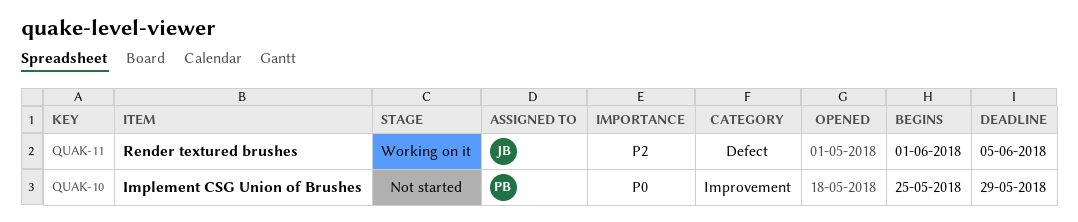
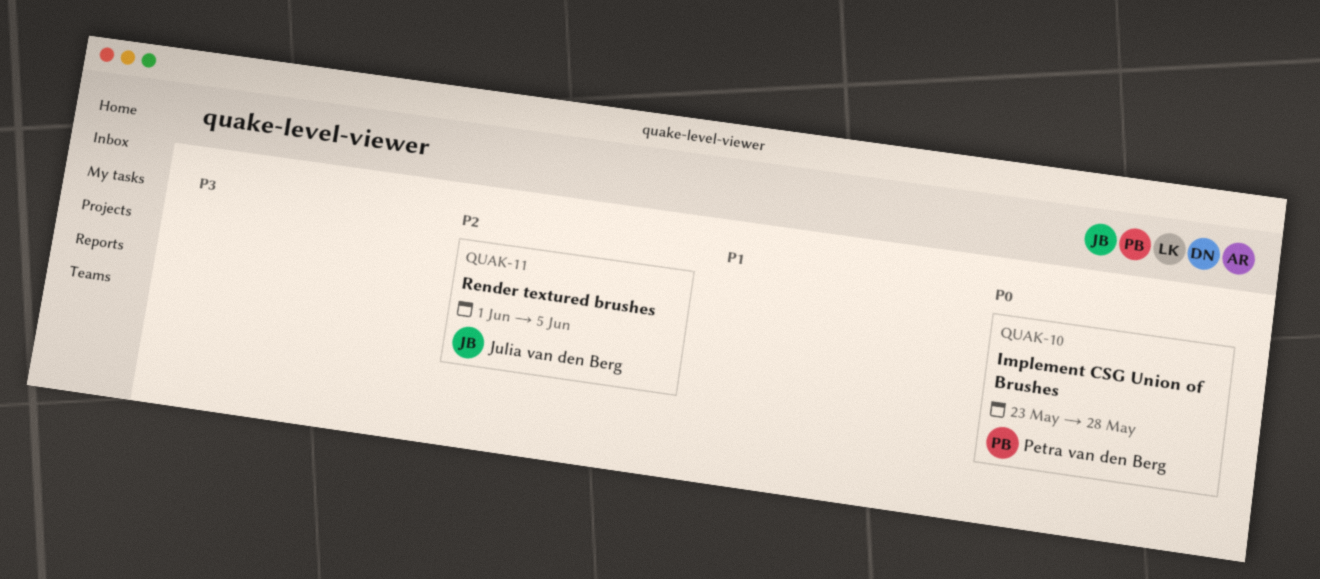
QUAK-10, start: May 25 -> May 23
QUAK-10, due: May 29 -> May 28

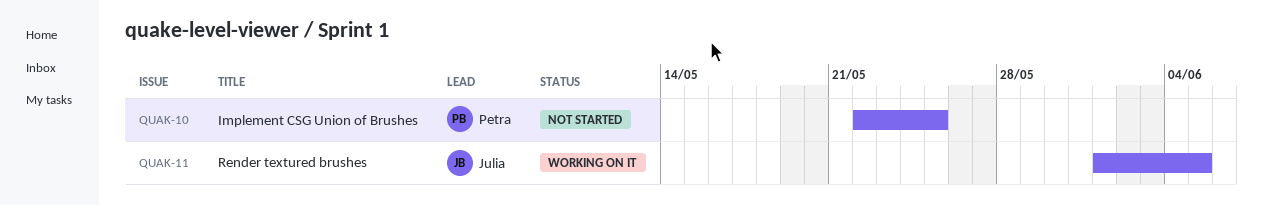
QUAK-10, start: May 23 -> May 22
QUAK-10, due: May 28 -> May 25

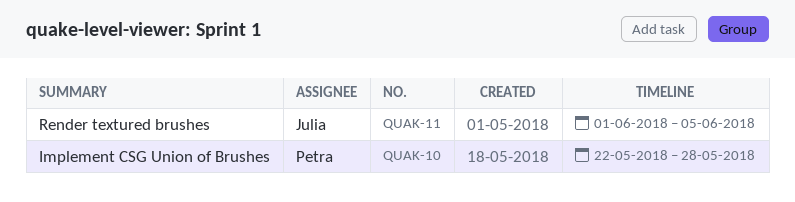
QUAK-10, due: May 25 -> May 28

